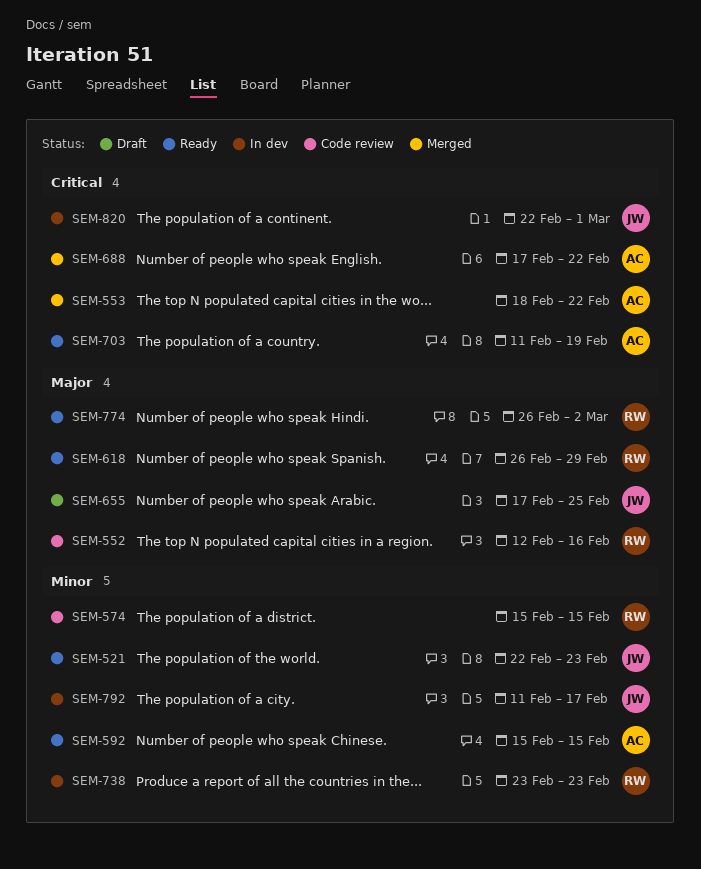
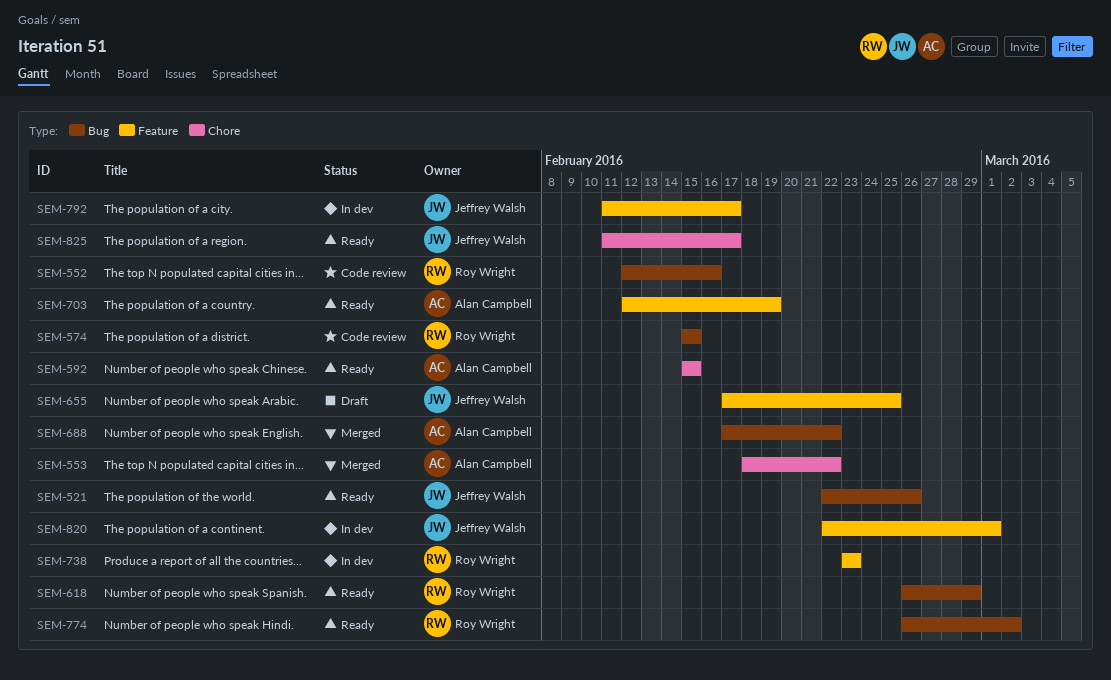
SEM-521, due: Feb 23 -> Feb 26
SEM-703, start: Feb 11 -> Feb 12
SEM-825: none -> present

